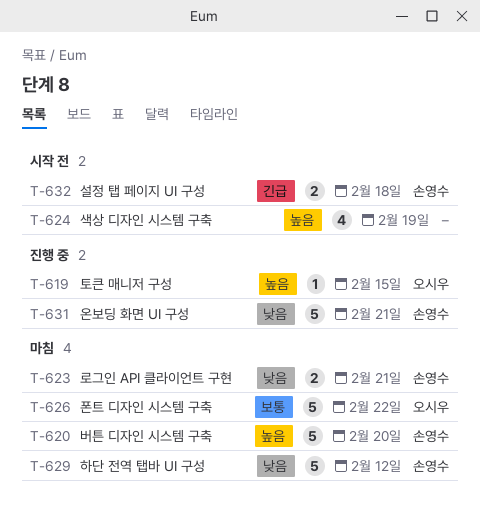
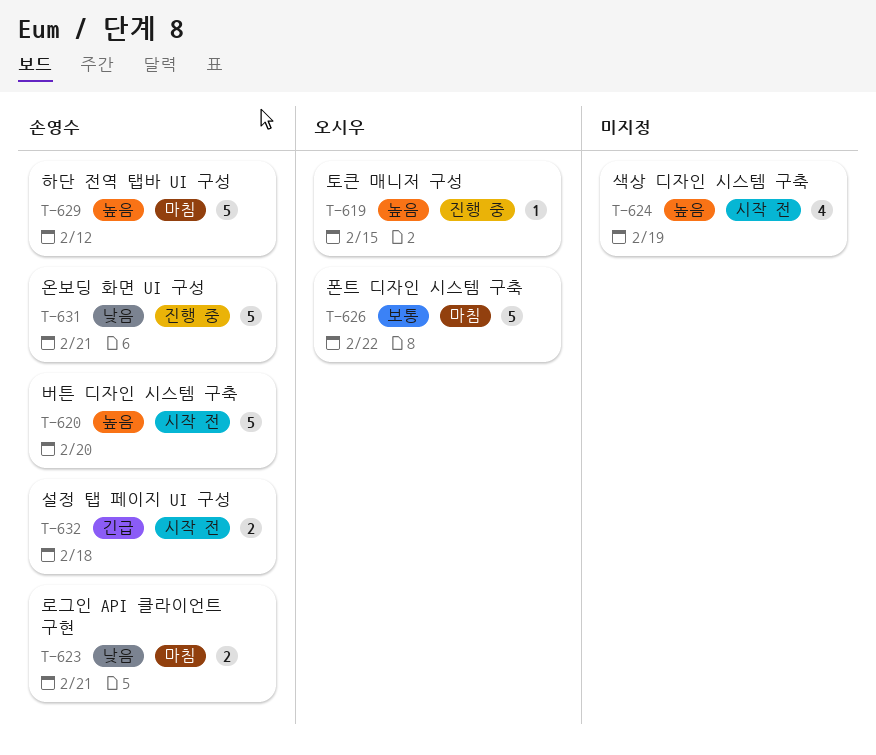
T-620, status: 마침 -> 시작 전
T-629, priority: 낮음 -> 높음

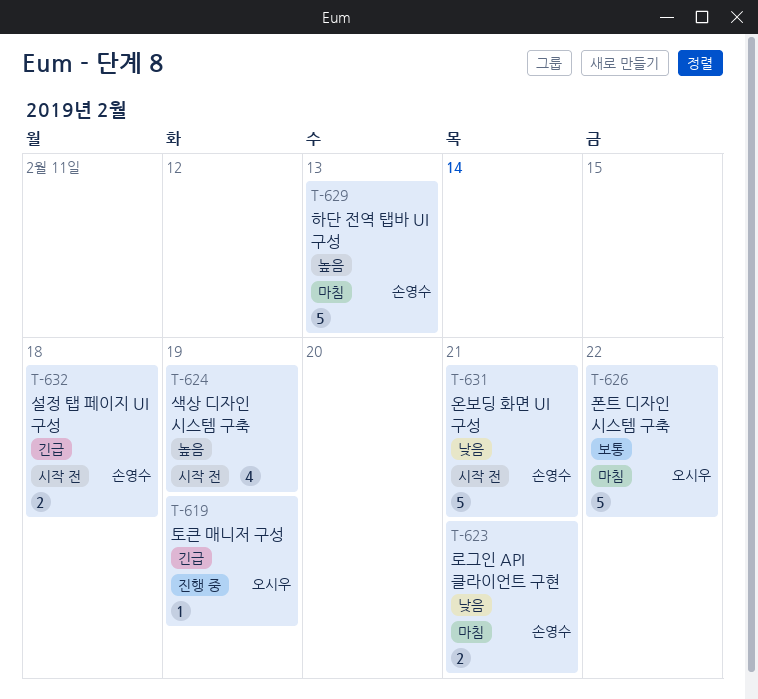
T-619, priority: 높음 -> 긴급
T-619, due: Feb 15 -> Feb 19
T-620: present -> none
T-629, due: Feb 12 -> Feb 13
T-631, status: 진행 중 -> 시작 전

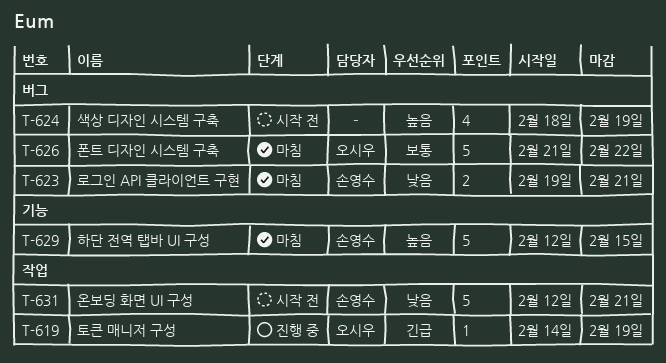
T-629, due: Feb 13 -> Feb 15
T-632: present -> none

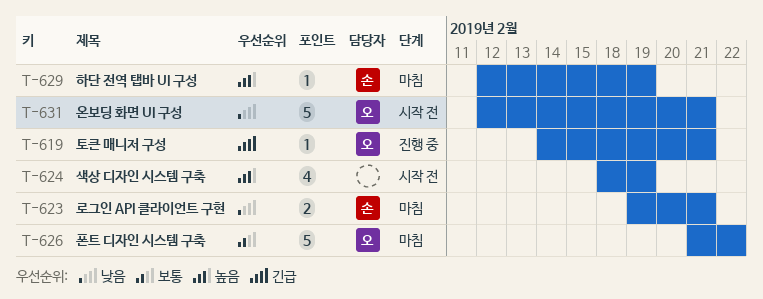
T-619, due: Feb 19 -> Feb 21
T-629, estimate: 5 -> 1
T-629, due: Feb 15 -> Feb 19
T-631, owner: 손영수 -> 오시우

